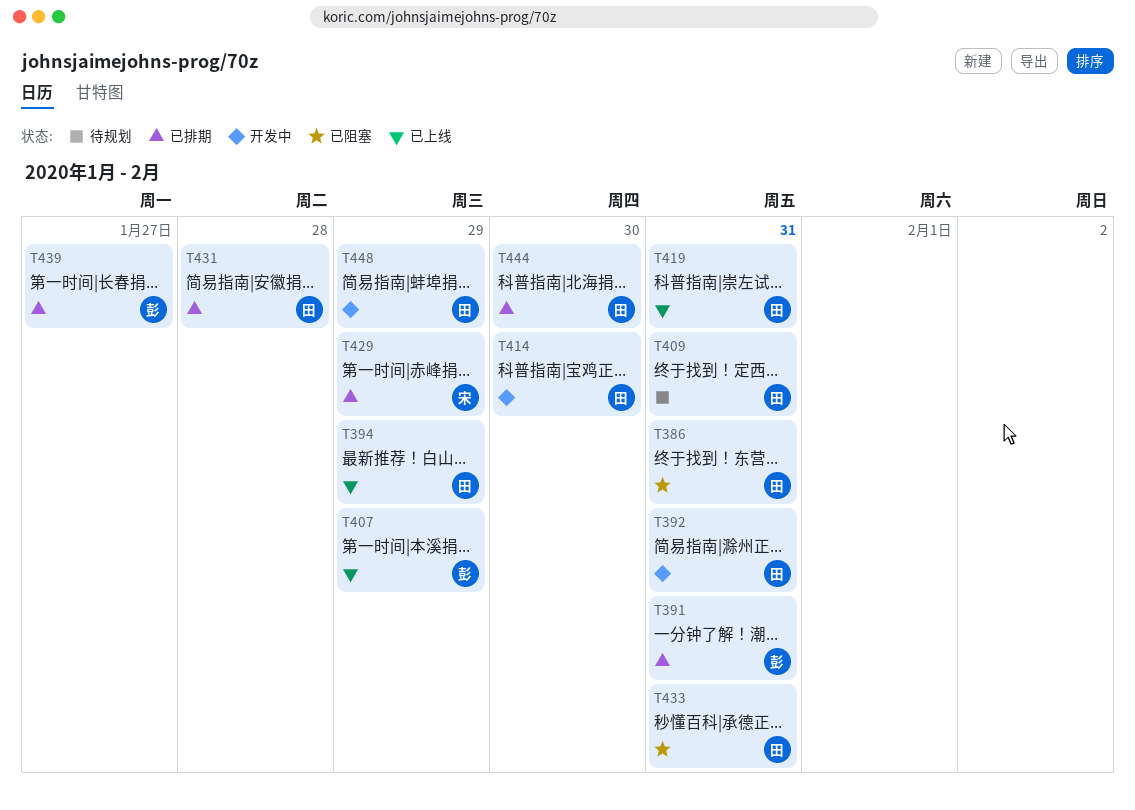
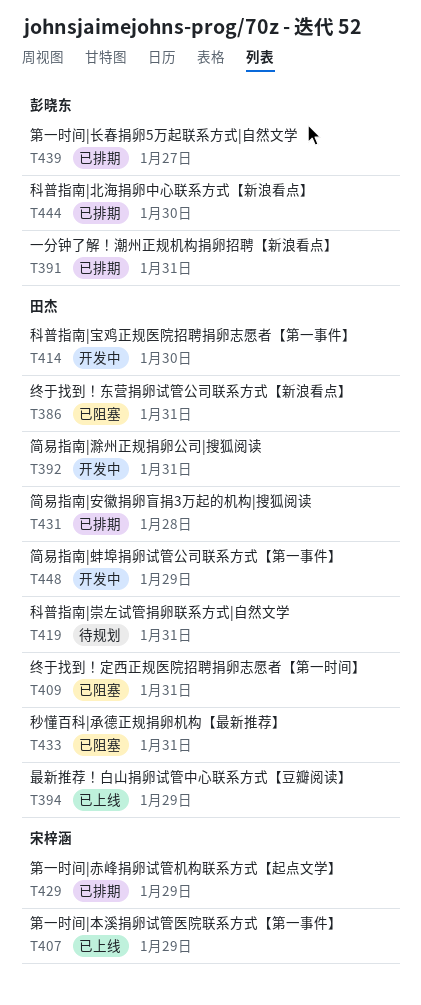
T407, owner: 彭晓东 -> 宋梓涵
T409, status: 待规划 -> 已阻塞
T419, status: 已上线 -> 待规划
T444, owner: 田杰 -> 彭晓东

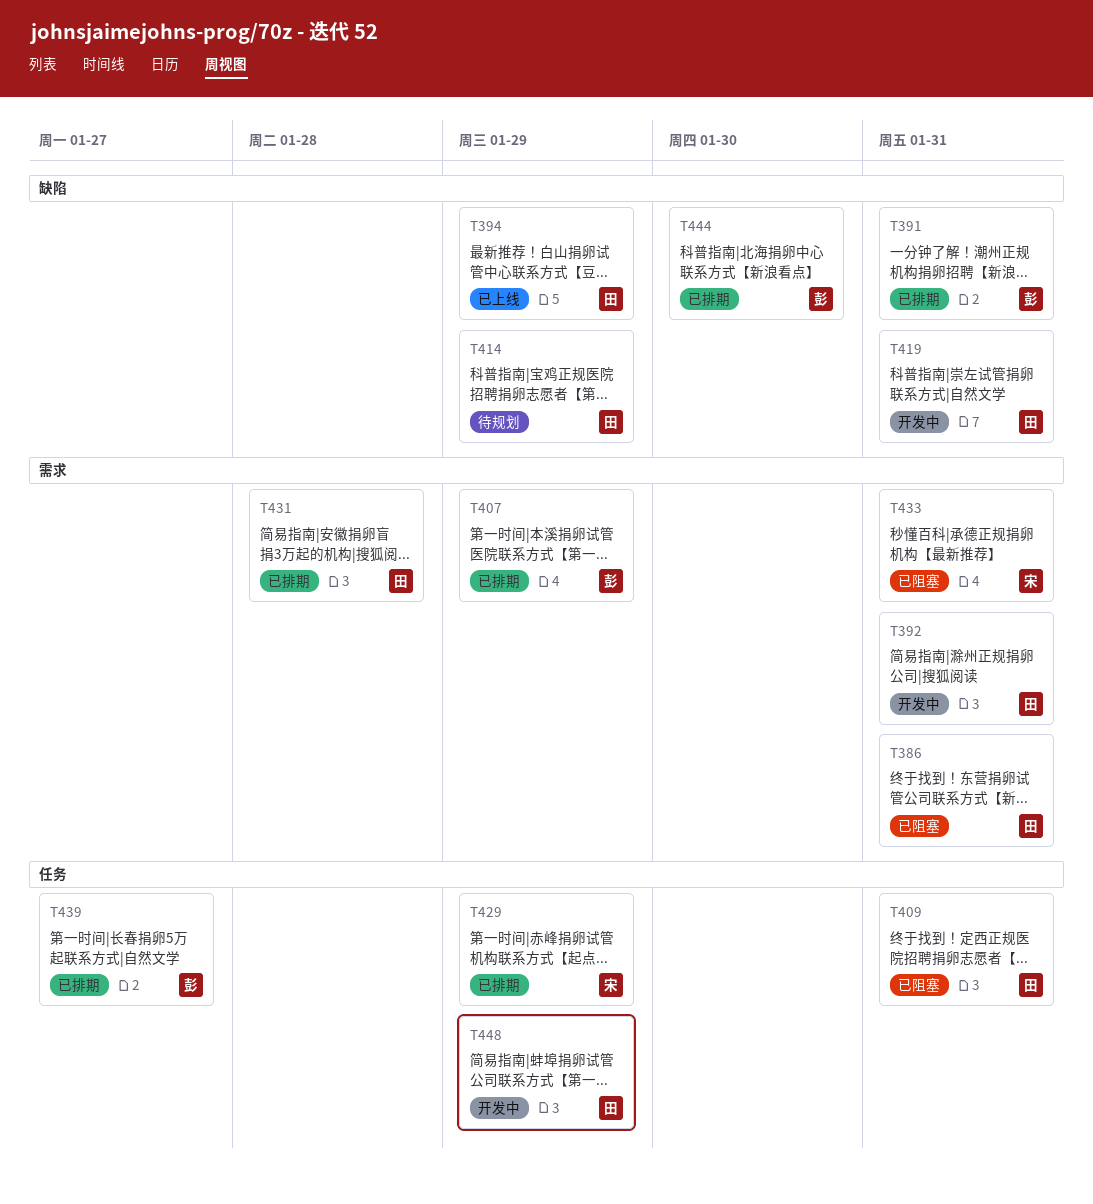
T407, status: 已上线 -> 已排期
T407, owner: 宋梓涵 -> 彭晓东
T414, status: 开发中 -> 待规划
T414, due: Jan 30 -> Jan 29
T419, status: 待规划 -> 开发中
T433, owner: 田杰 -> 宋梓涵

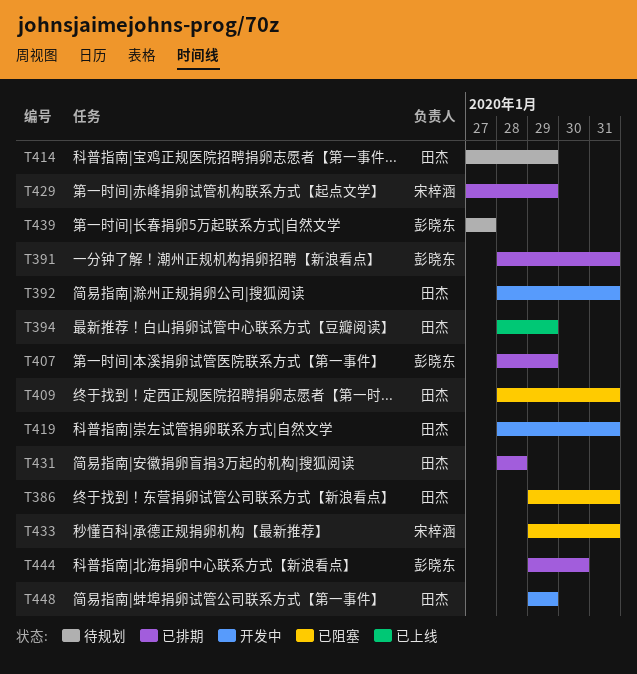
T439, status: 已排期 -> 待规划

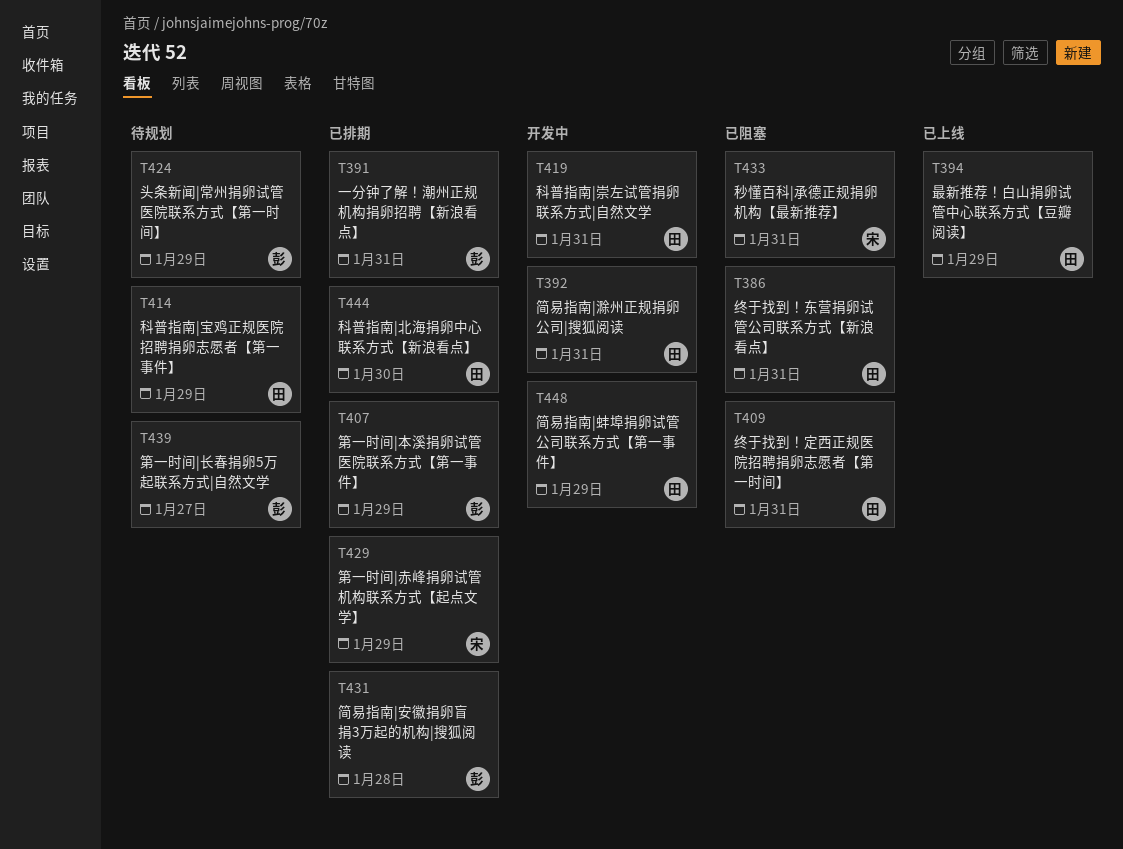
T424: none -> present
T431, owner: 田杰 -> 彭晓东
T444, owner: 彭晓东 -> 田杰

